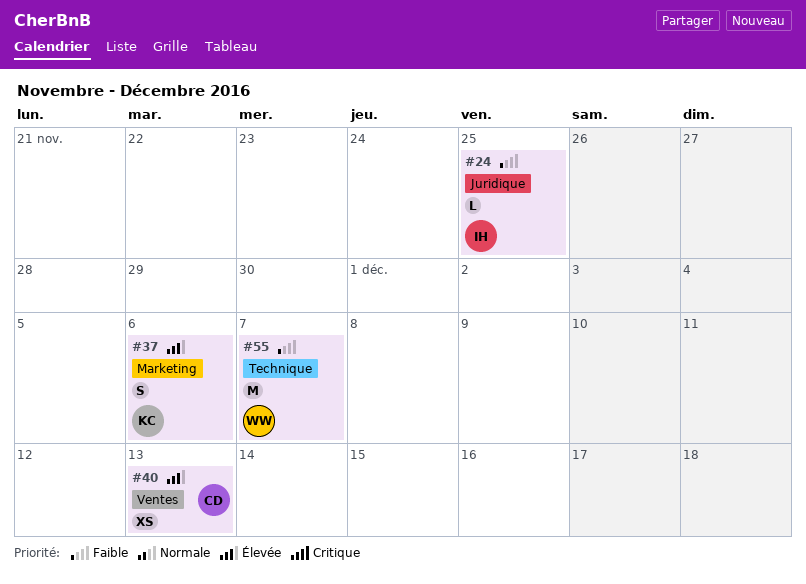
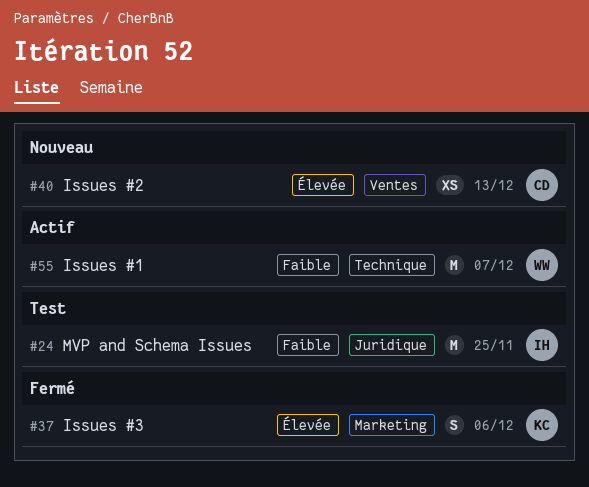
#24, estimate: L -> M

